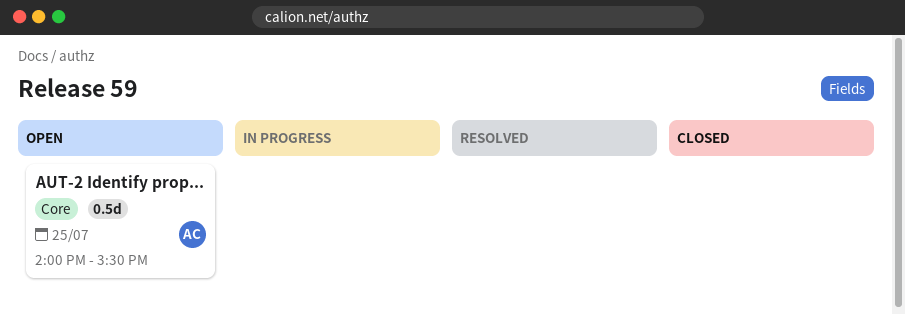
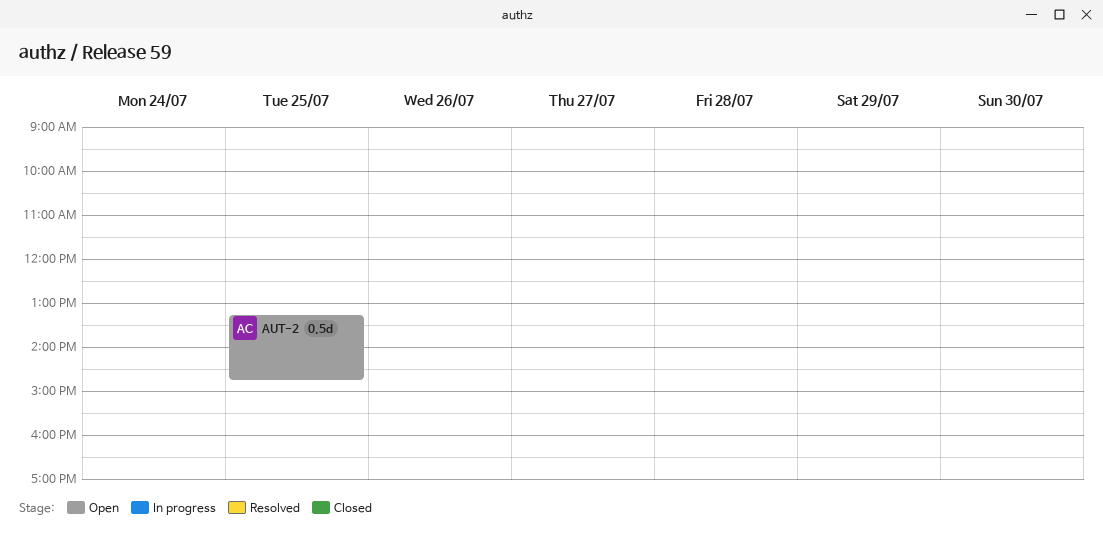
AUT-2, begins: 14:00 -> 13:15
AUT-2, ends: 15:30 -> 14:45

